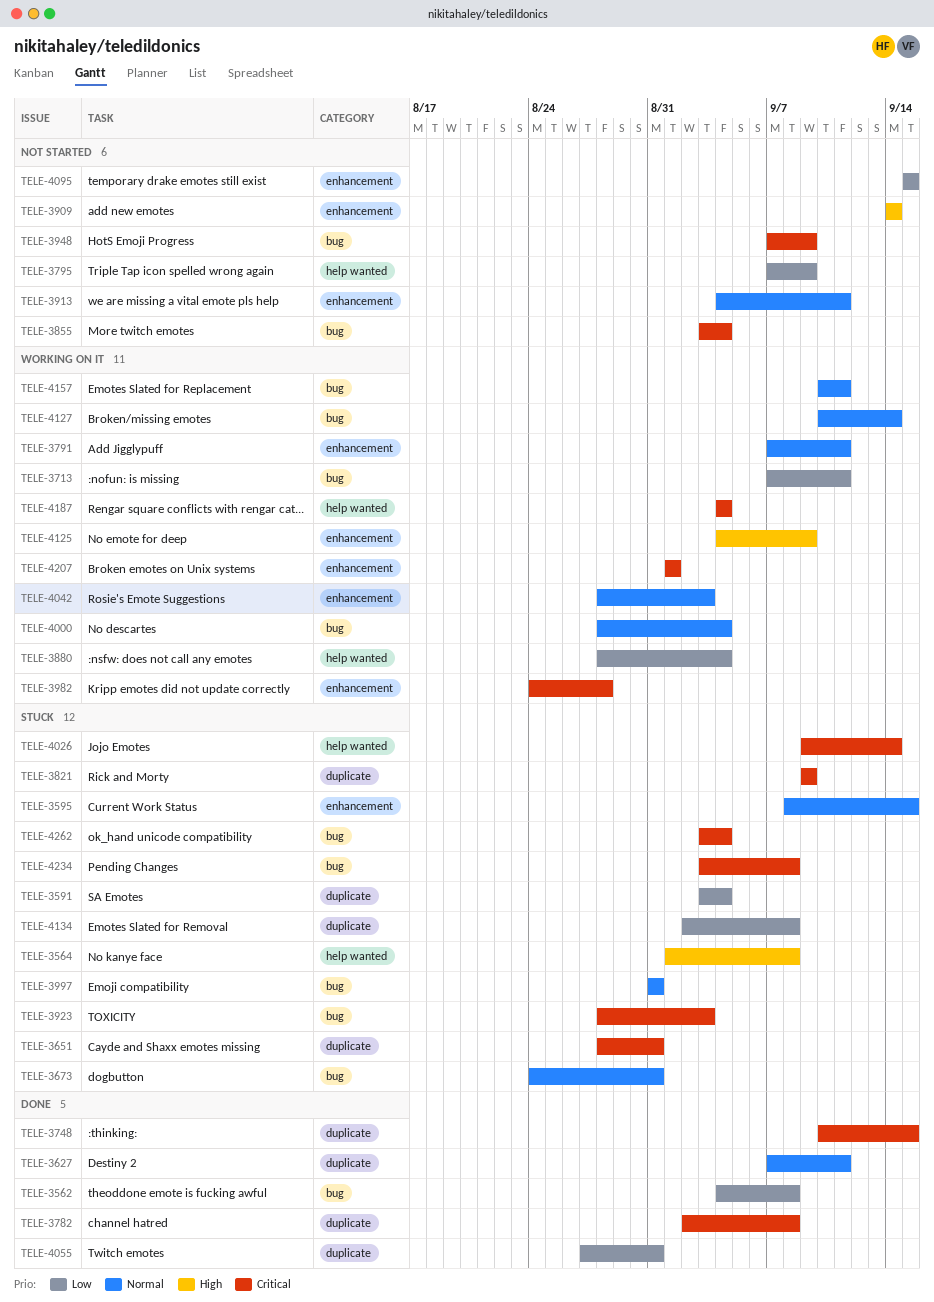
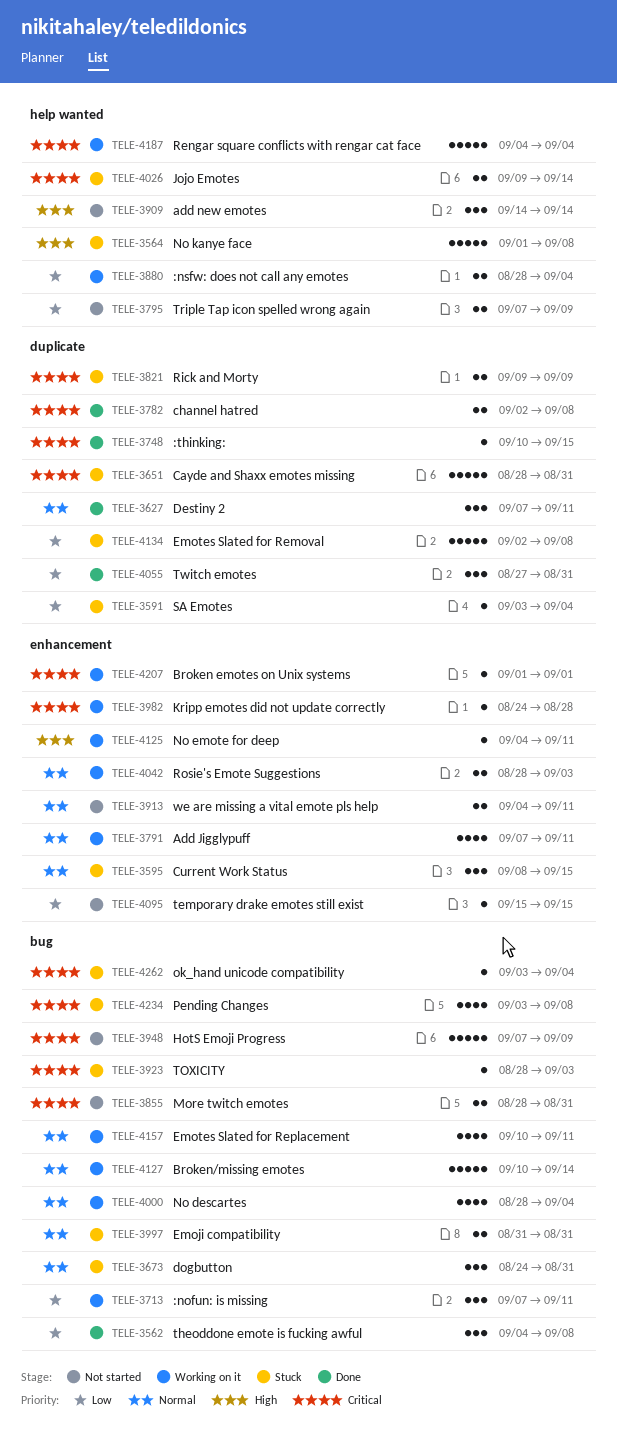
TELE-3855, start: Sep 3 -> Aug 28
TELE-3855, due: Sep 4 -> Aug 31
TELE-3909, label: enhancement -> help wanted
TELE-4125, due: Sep 9 -> Sep 11

